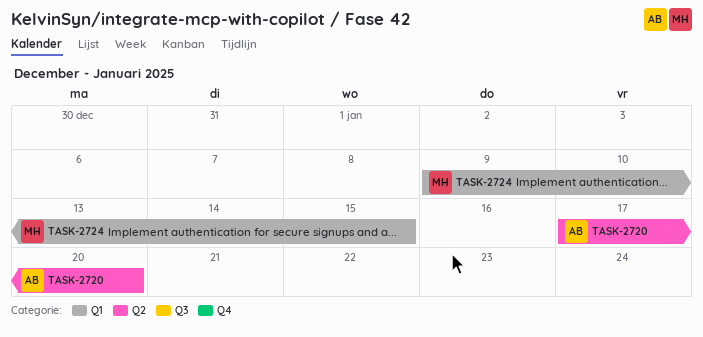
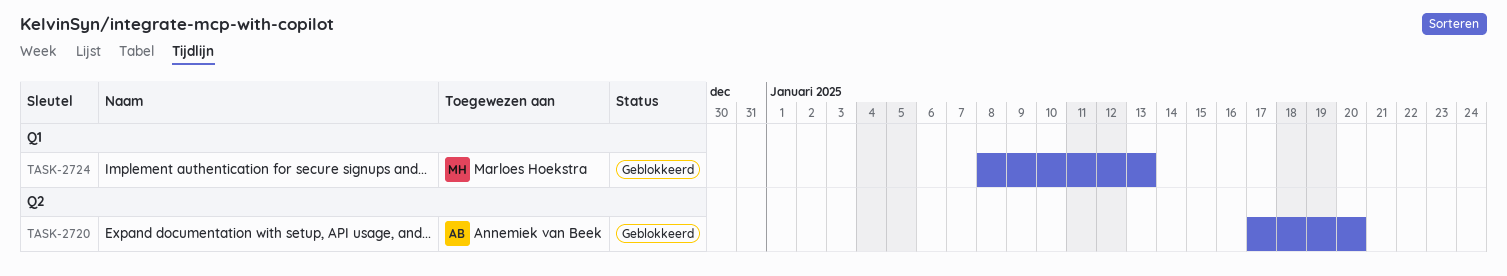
TASK-2724, start: Jan 9 -> Jan 8
TASK-2724, due: Jan 15 -> Jan 13

